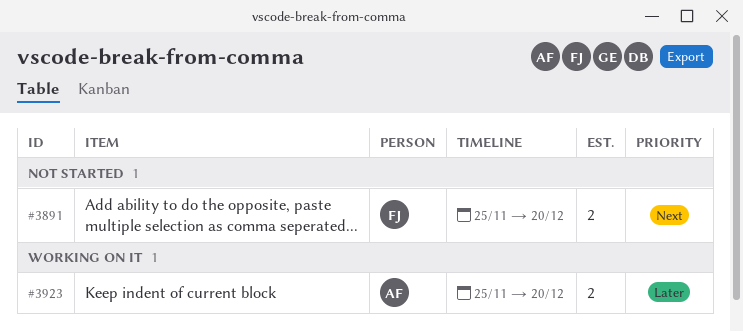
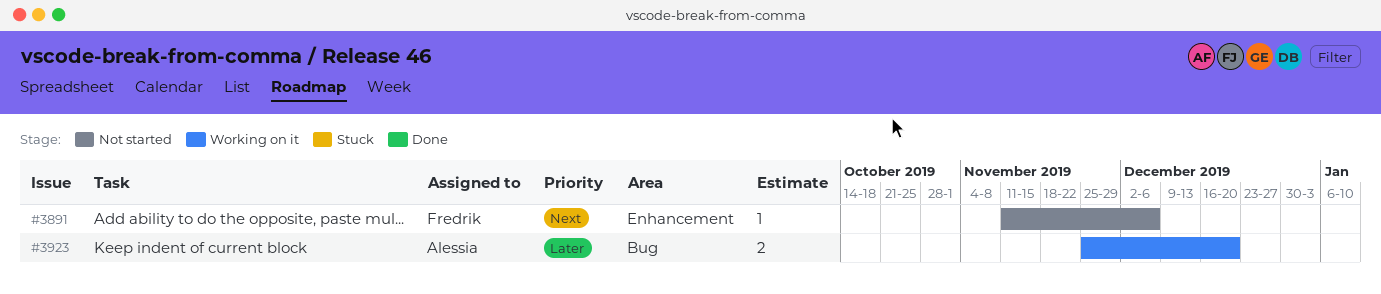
#3891, estimate: 2 -> 1
#3891, start: Nov 25 -> Nov 11
#3891, due: Dec 20 -> Dec 6

